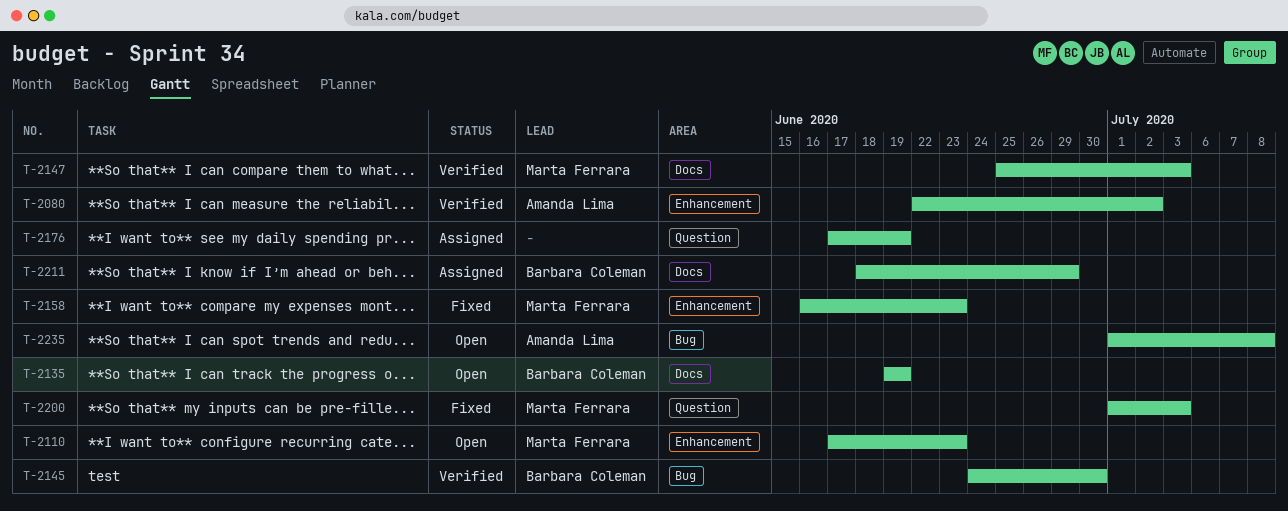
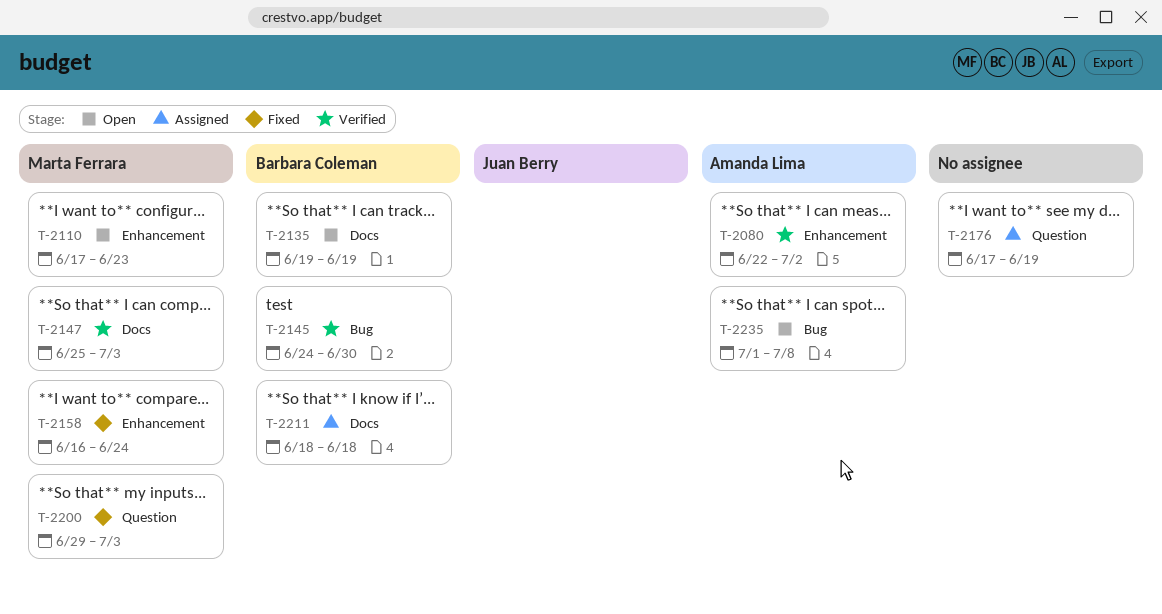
T-2158, due: Jun 23 -> Jun 24
T-2200, start: Jul 1 -> Jun 29
T-2211, due: Jun 29 -> Jun 18

